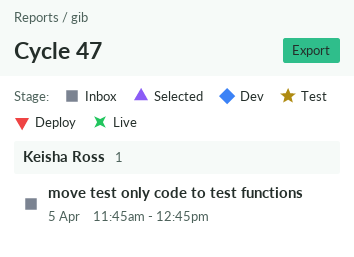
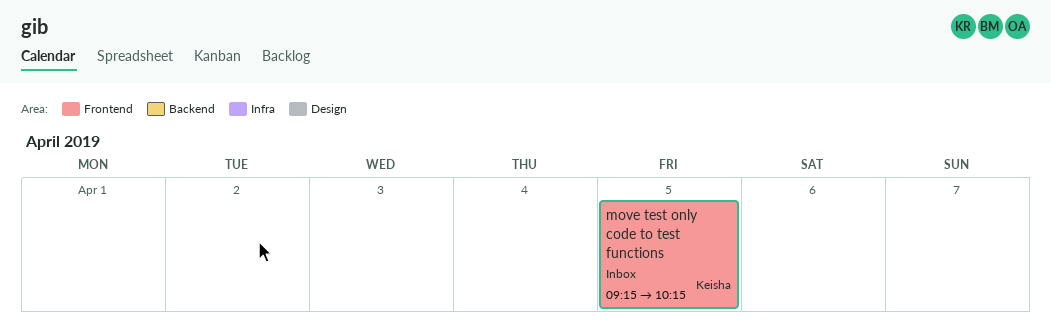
move test only code to test functions, begins: 11:45 -> 09:15
move test only code to test functions, ends: 12:45 -> 10:15

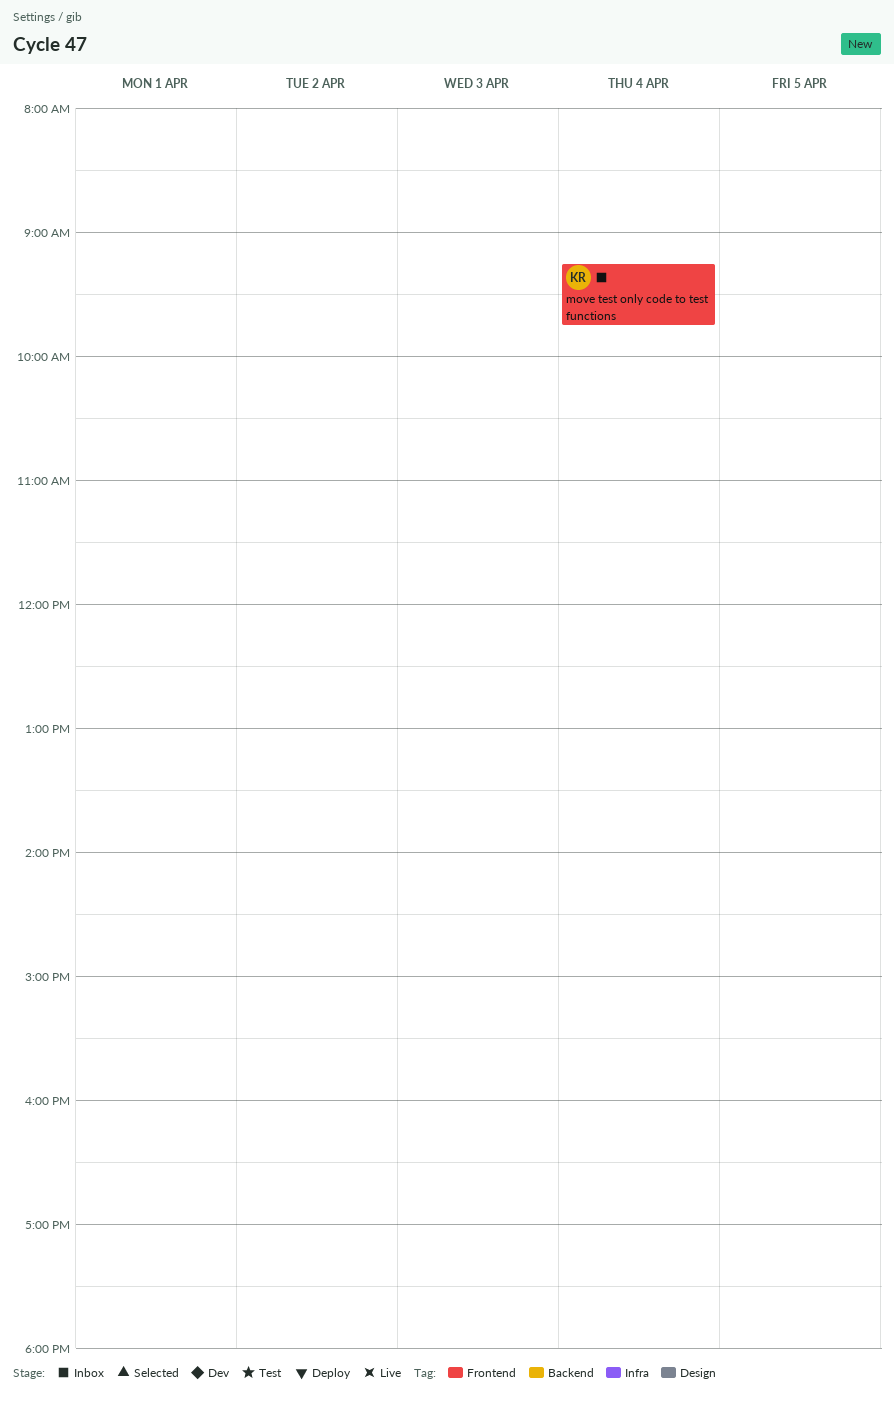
move test only code to test functions, day: Apr 5 -> Apr 4
move test only code to test functions, ends: 10:15 -> 09:45

